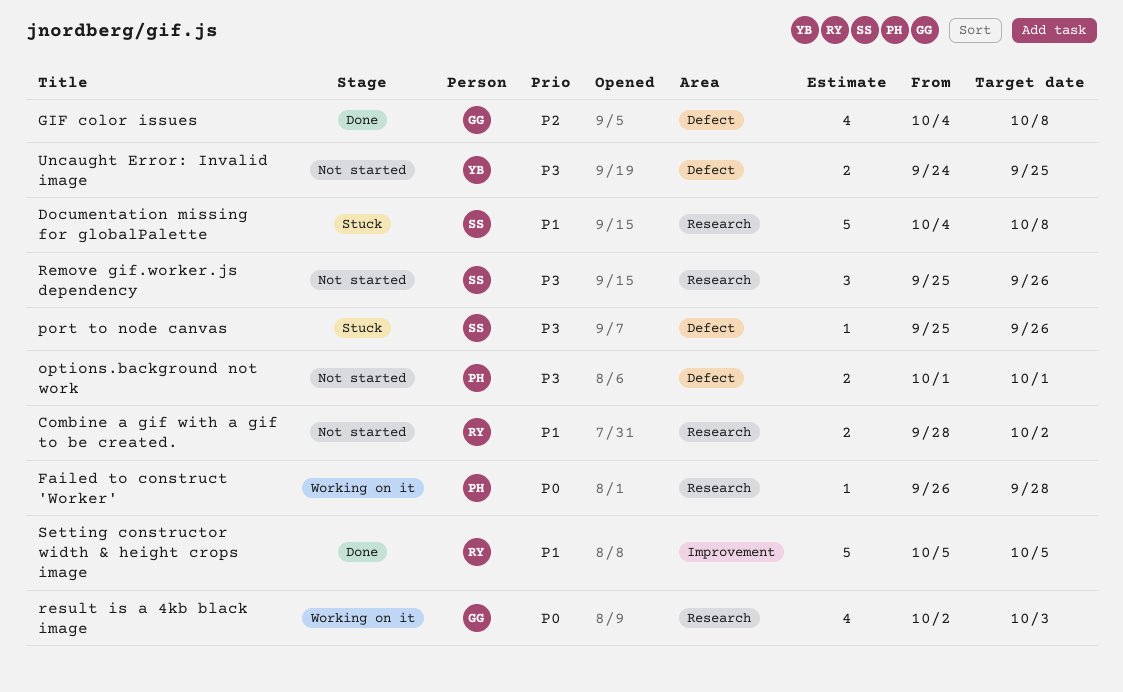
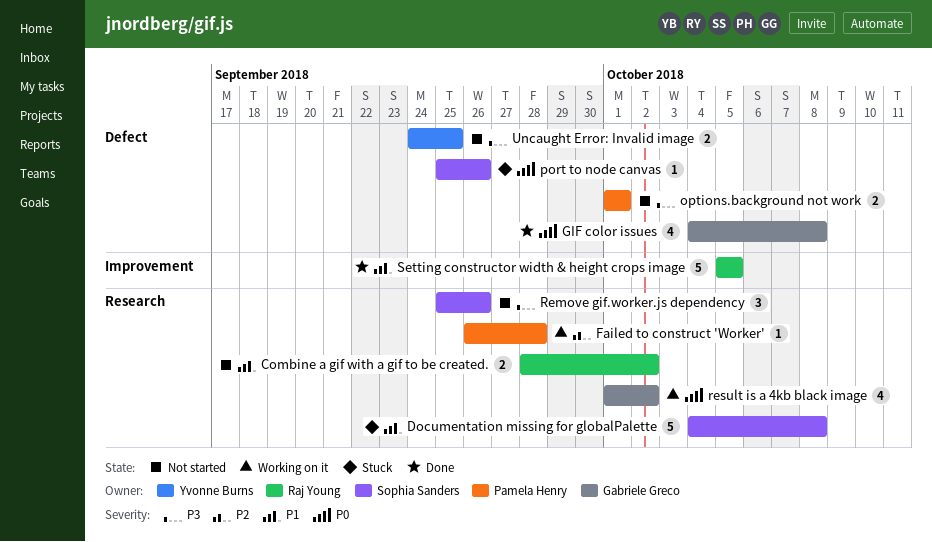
Failed to construct 'Worker', priority: P0 -> P2
GIF color issues, priority: P2 -> P0
port to node canvas, priority: P3 -> P0
result is a 4kb black image, start: Oct 2 -> Oct 1
result is a 4kb black image, due: Oct 3 -> Oct 2

